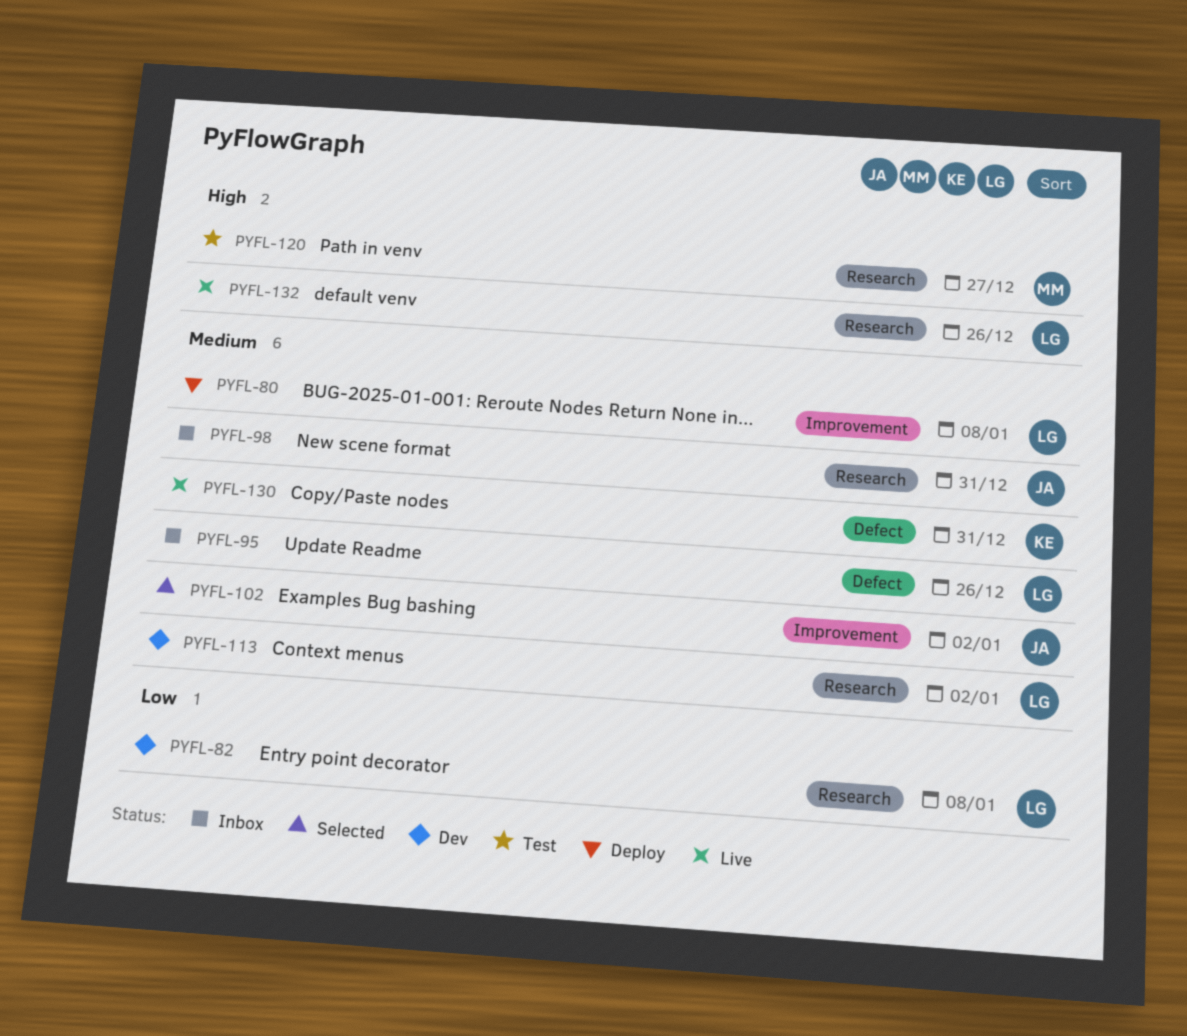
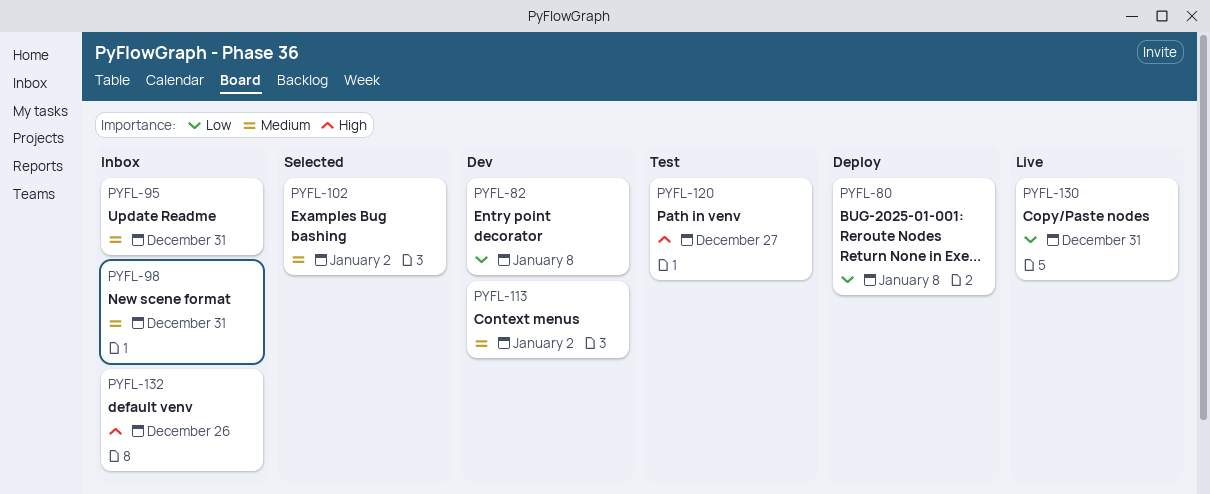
PYFL-80, priority: Medium -> Low
PYFL-95, due: Dec 26 -> Dec 31
PYFL-130, priority: Medium -> Low
PYFL-132, status: Live -> Inbox

